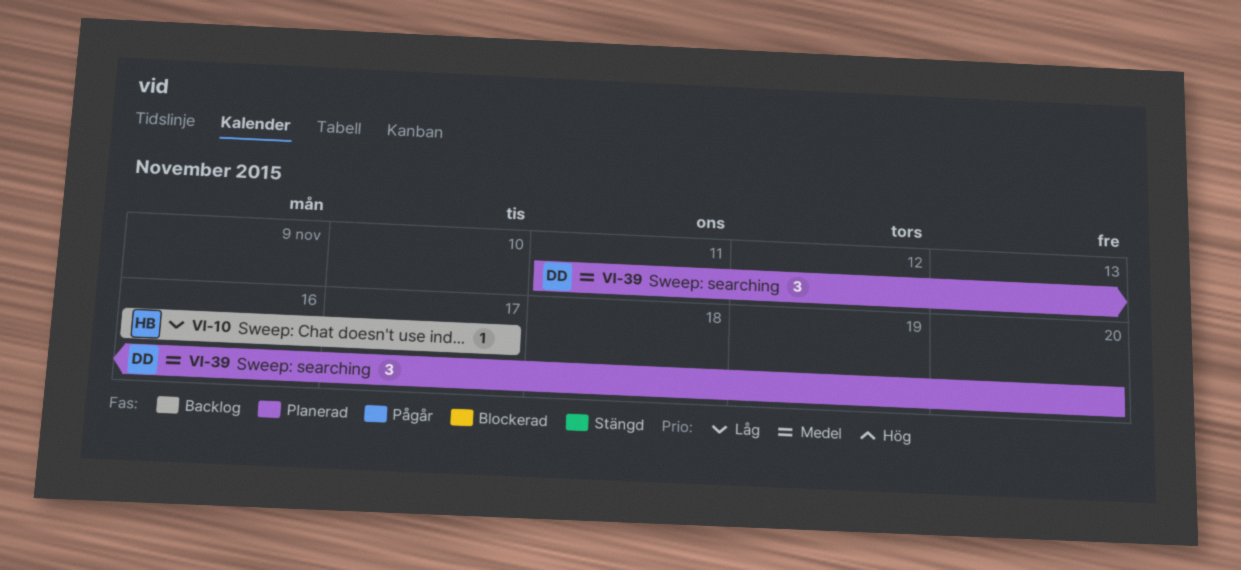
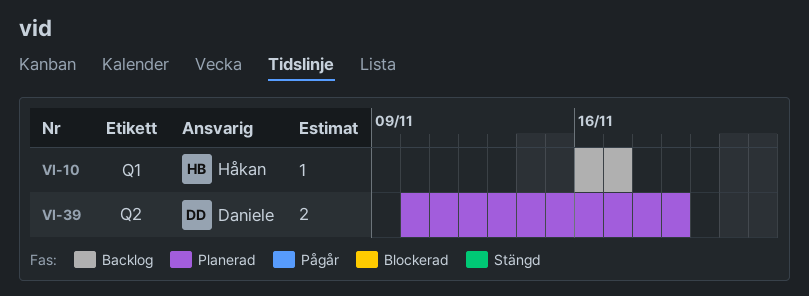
VI-39, estimate: 3 -> 2
VI-39, start: Nov 11 -> Nov 10
VI-39, due: Nov 20 -> Nov 19

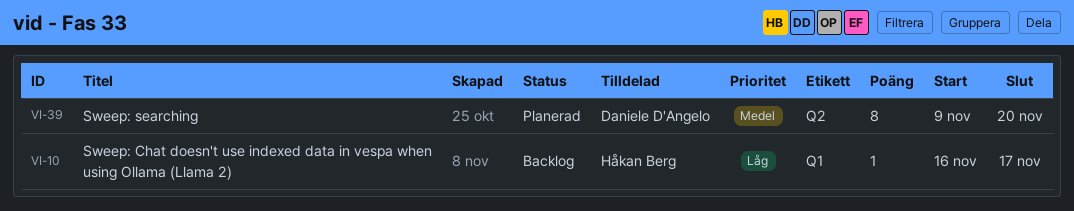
VI-39, estimate: 2 -> 8
VI-39, start: Nov 10 -> Nov 9
VI-39, due: Nov 19 -> Nov 20

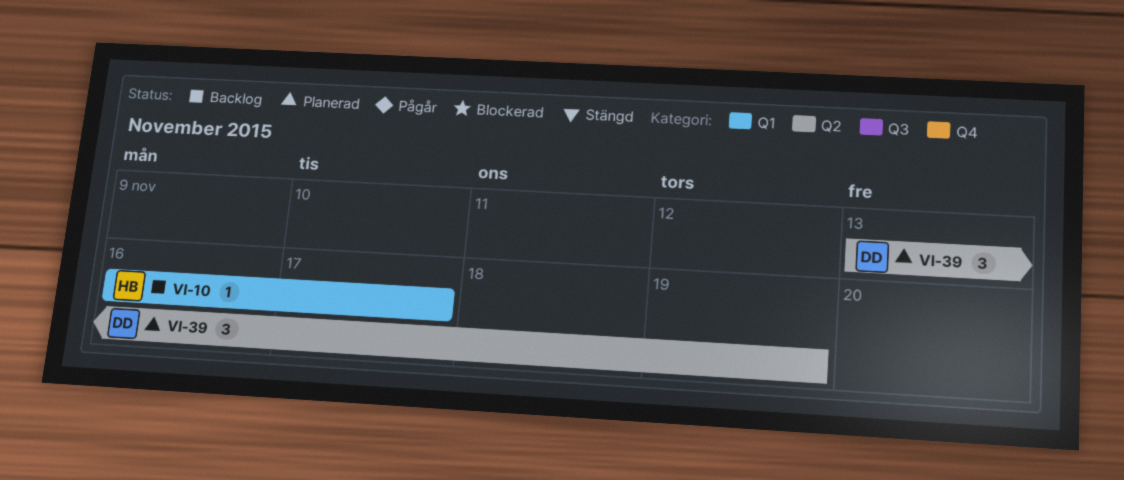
VI-39, estimate: 8 -> 3
VI-39, start: Nov 9 -> Nov 13
VI-39, due: Nov 20 -> Nov 19

